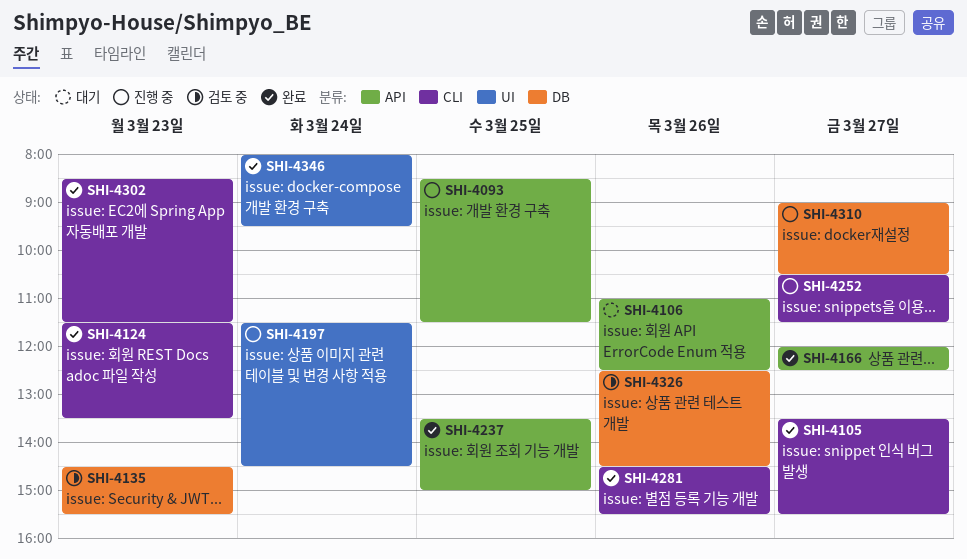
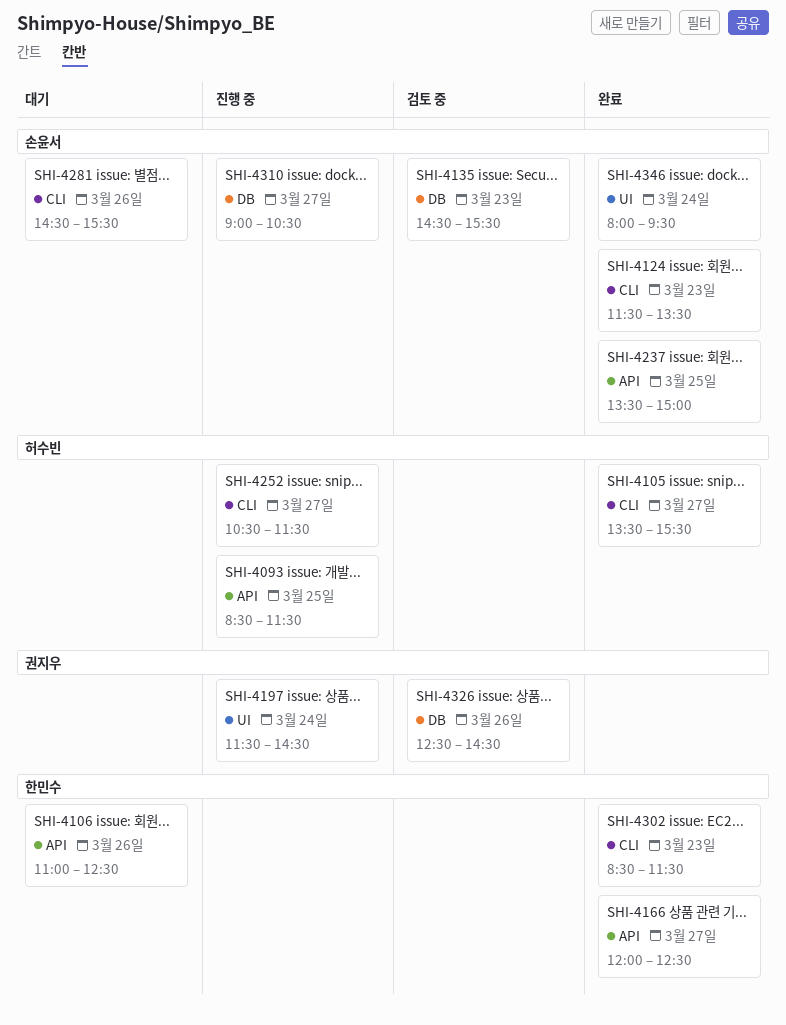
SHI-4281, status: 완료 -> 대기

